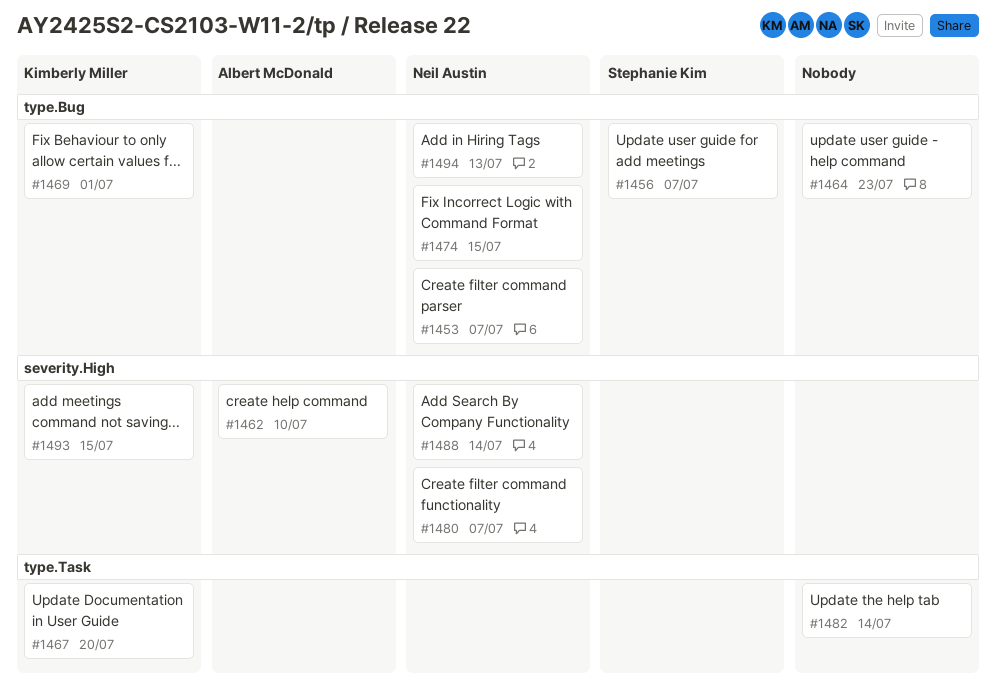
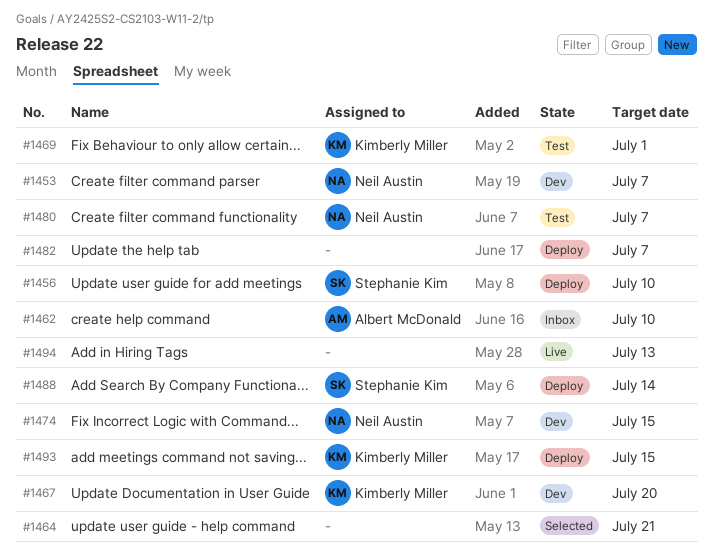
#1456, due: Jul 7 -> Jul 10
#1464, due: Jul 23 -> Jul 21
#1482, due: Jul 14 -> Jul 7
#1488, owner: Neil Austin -> Stephanie Kim
#1494, owner: Neil Austin -> none

